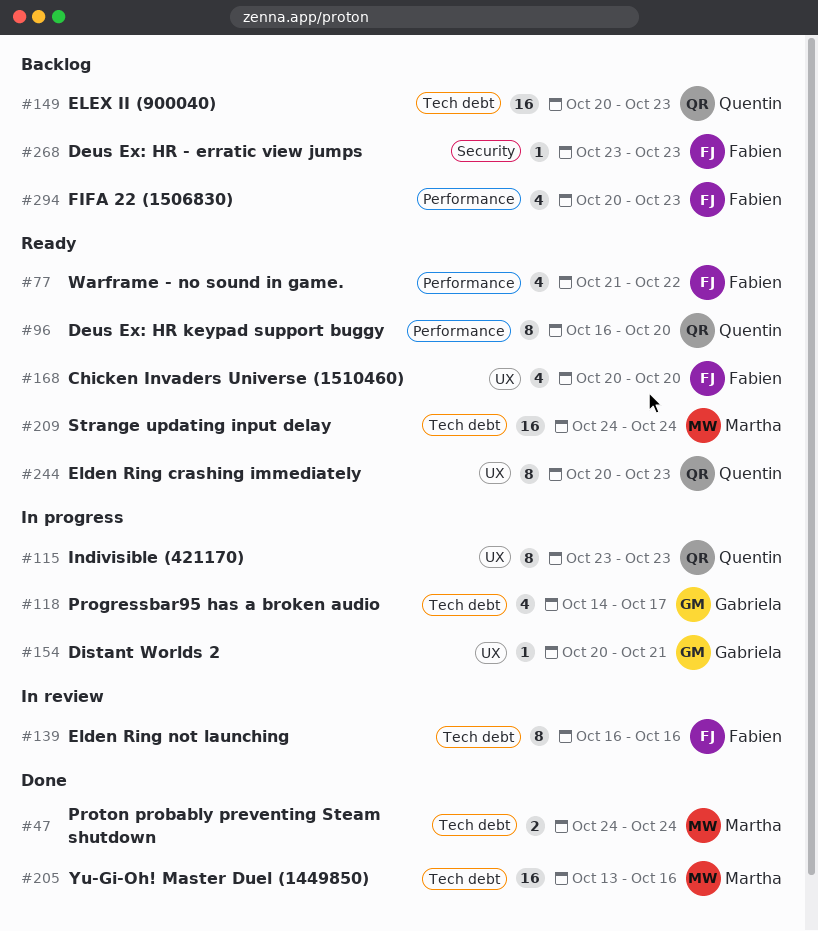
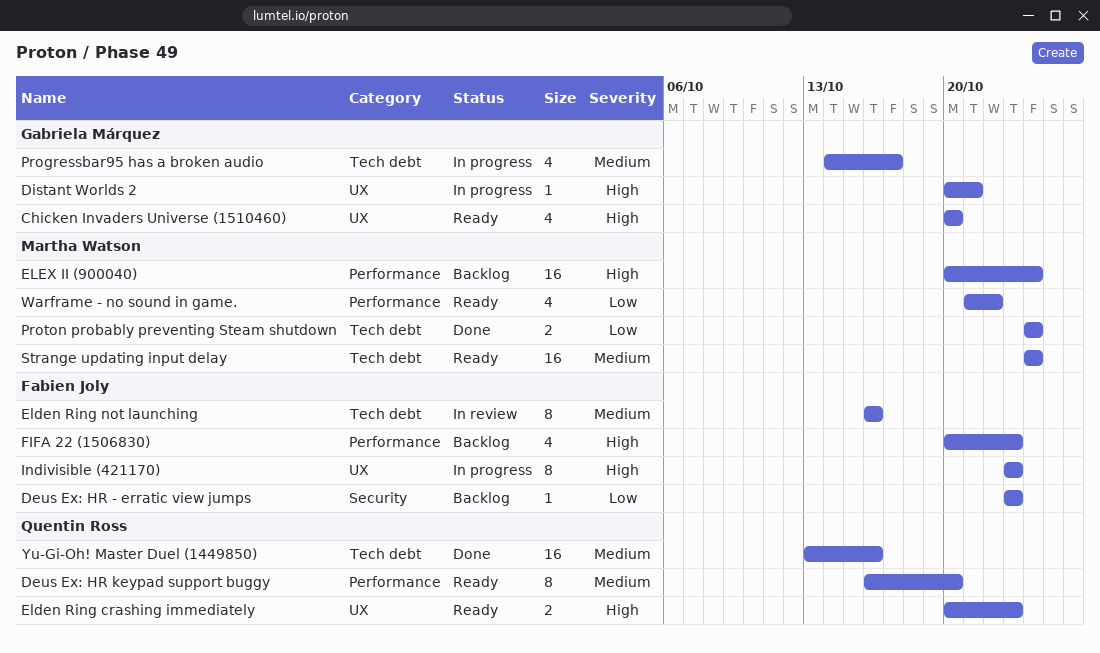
Chicken Invaders Universe (1510460), owner: Fabien Joly -> Gabriela Márquez
Elden Ring crashing immediately, estimate: 8 -> 2
ELEX II (900040), owner: Quentin Ross -> Martha Watson
ELEX II (900040), label: Tech debt -> Performance
ELEX II (900040), due: Oct 23 -> Oct 24
Indivisible (421170), owner: Quentin Ross -> Fabien Joly
Warframe - no sound in game., owner: Fabien Joly -> Martha Watson
Yu-Gi-Oh! Master Duel (1449850), owner: Martha Watson -> Quentin Ross

